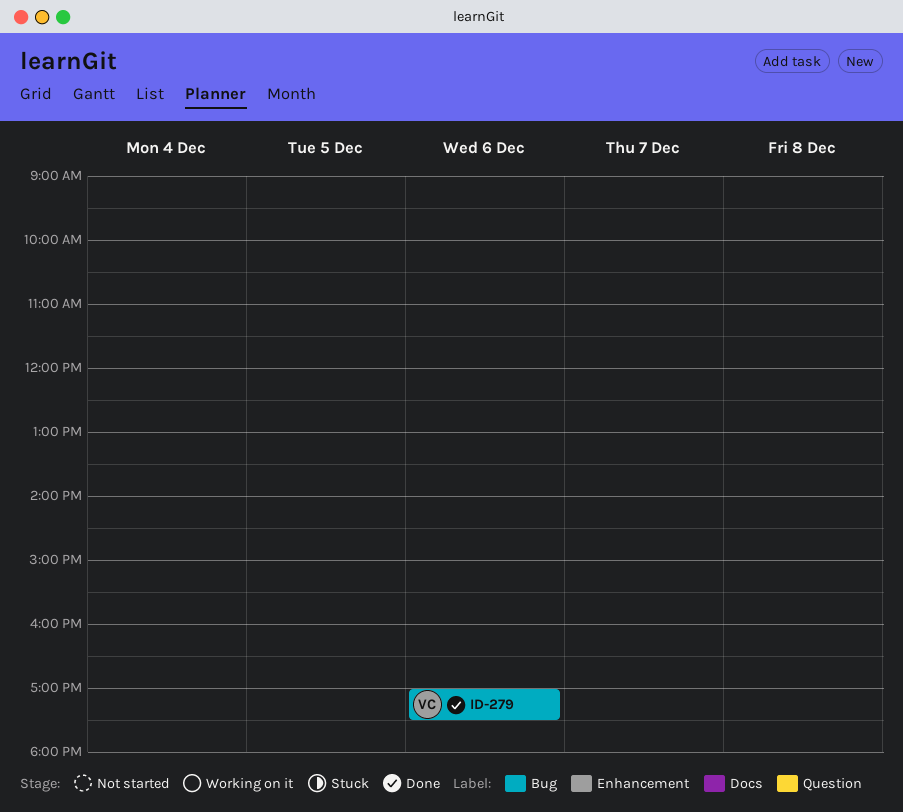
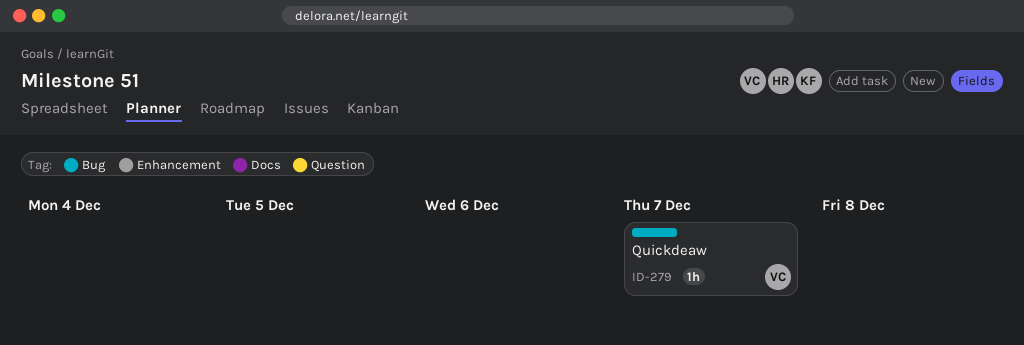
ID-279, day: Dec 6 -> Dec 7

